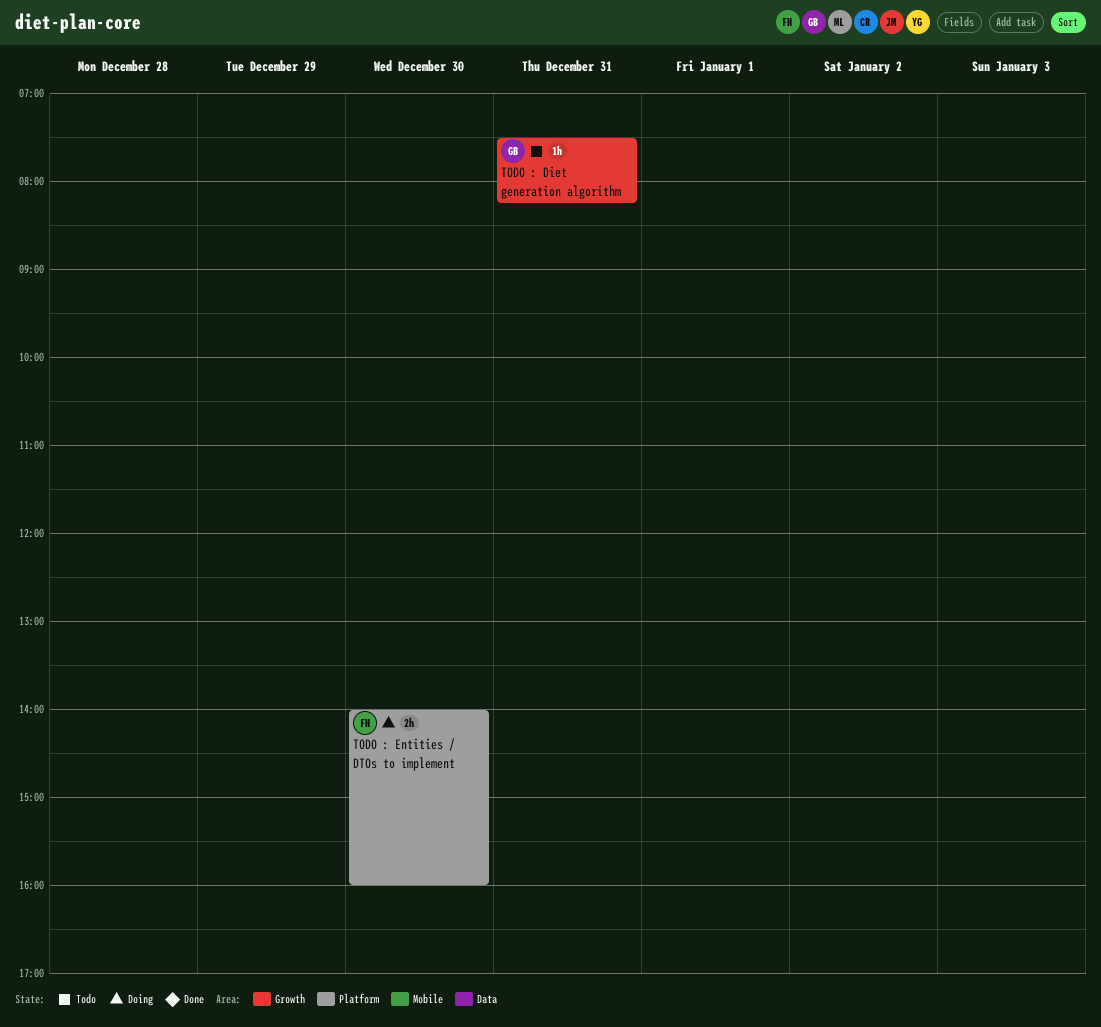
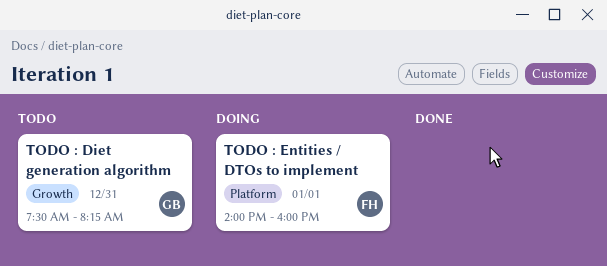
TODO : Entities / DTOs to implement, day: Dec 30 -> Jan 1

